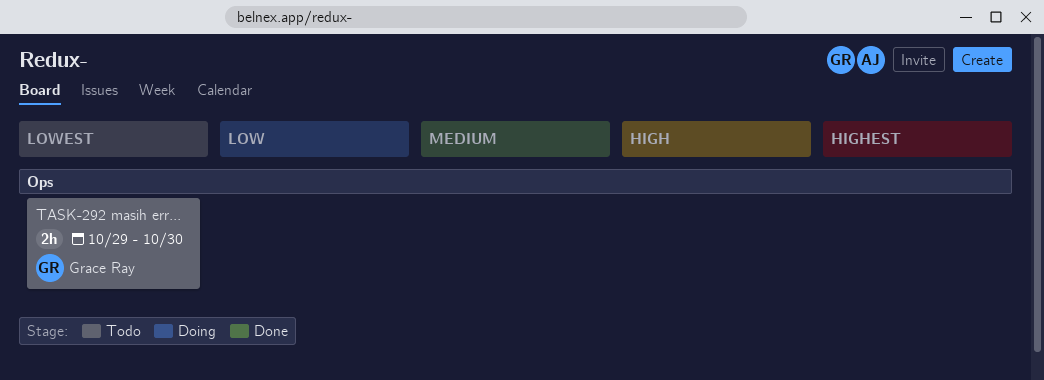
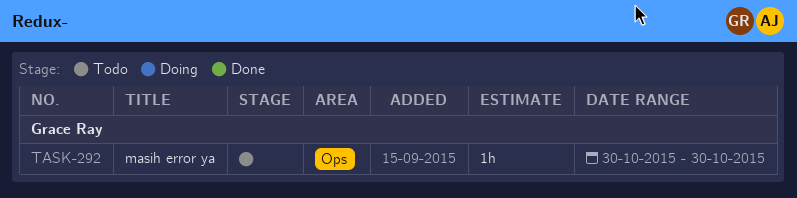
TASK-292, estimate: 2h -> 1h
TASK-292, start: Oct 29 -> Oct 30

